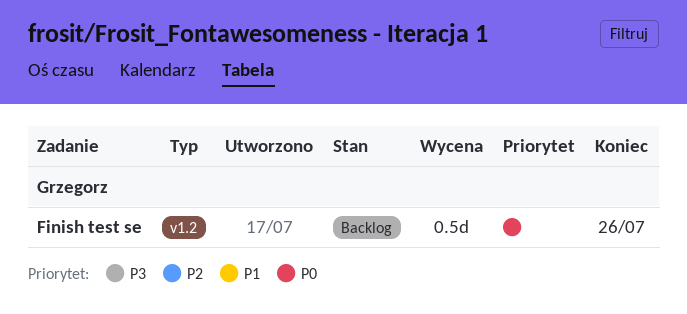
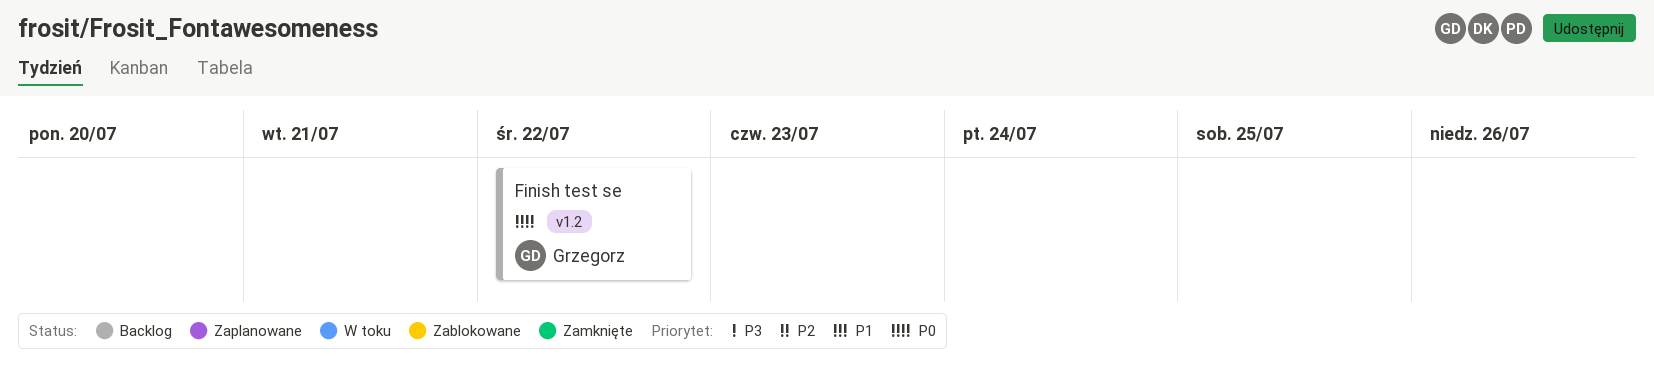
Finish test se, due: Jul 26 -> Jul 22

